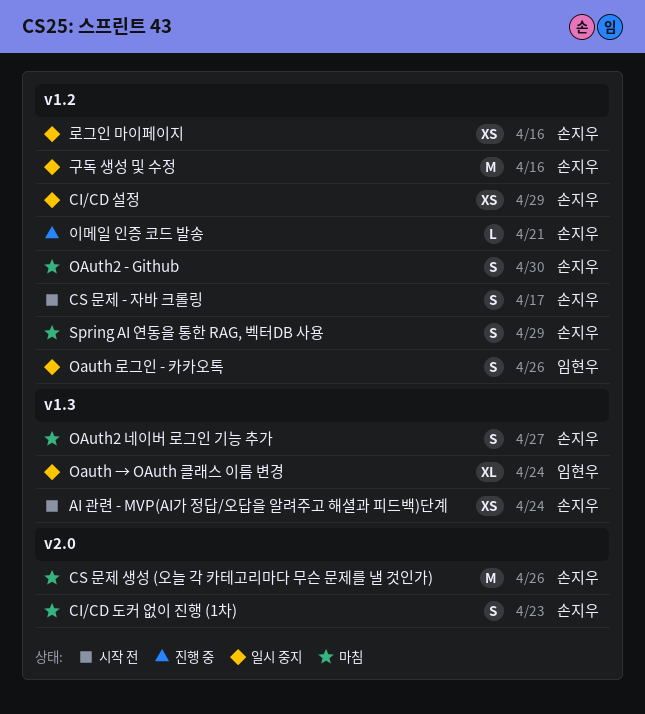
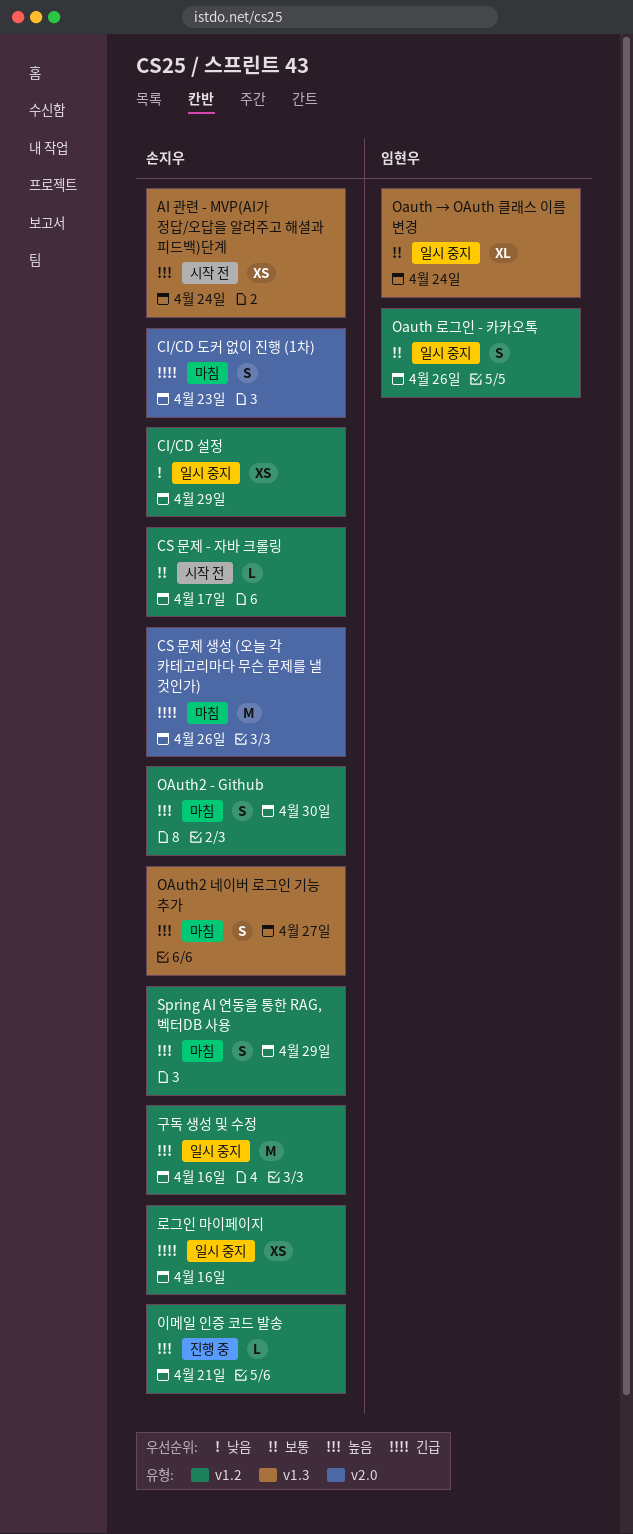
CS 문제 - 자바 크롤링, estimate: S -> L

